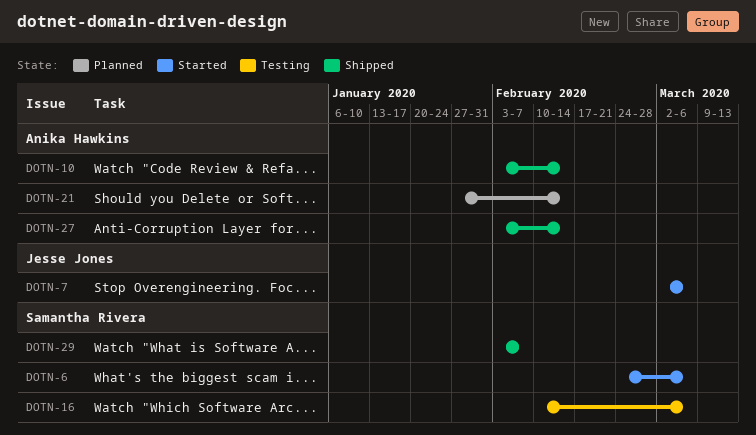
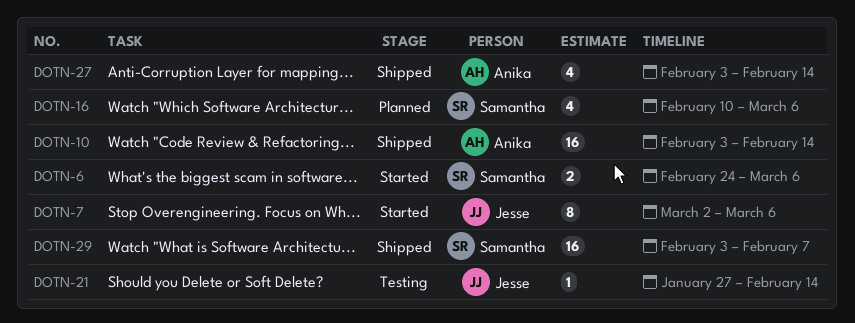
DOTN-16, status: Testing -> Planned
DOTN-21, status: Planned -> Testing
DOTN-21, owner: Anika Hawkins -> Jesse Jones

